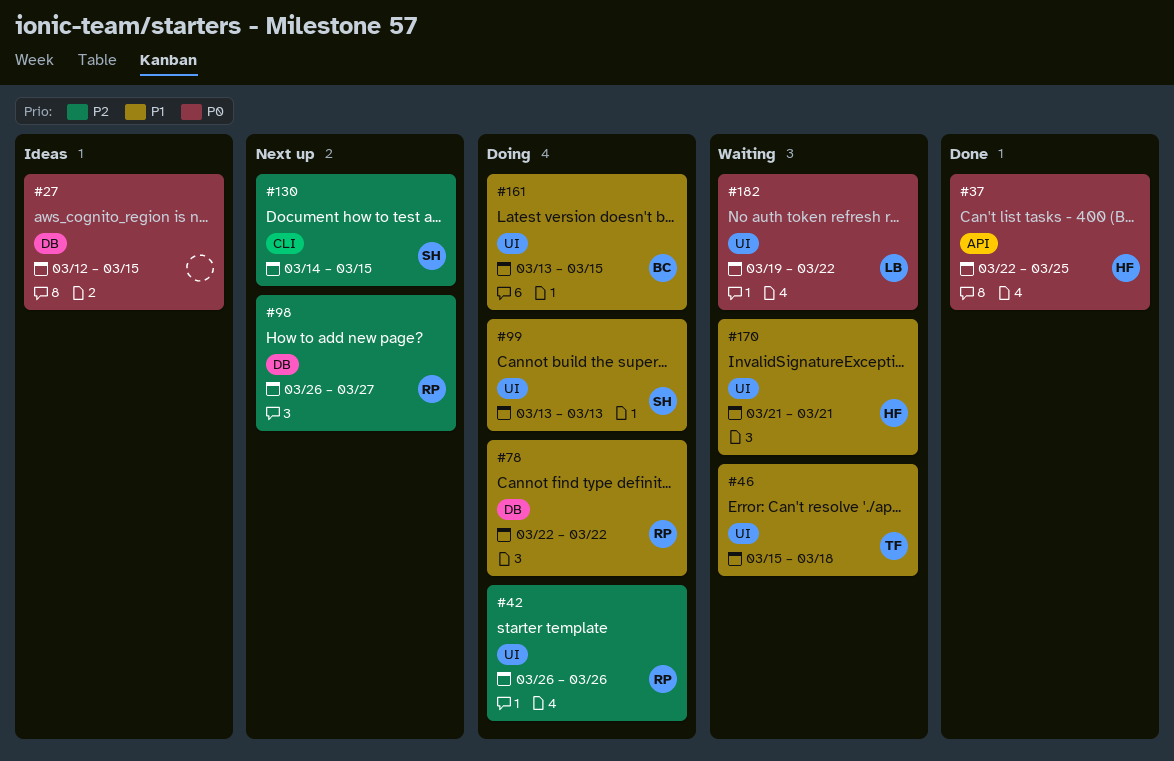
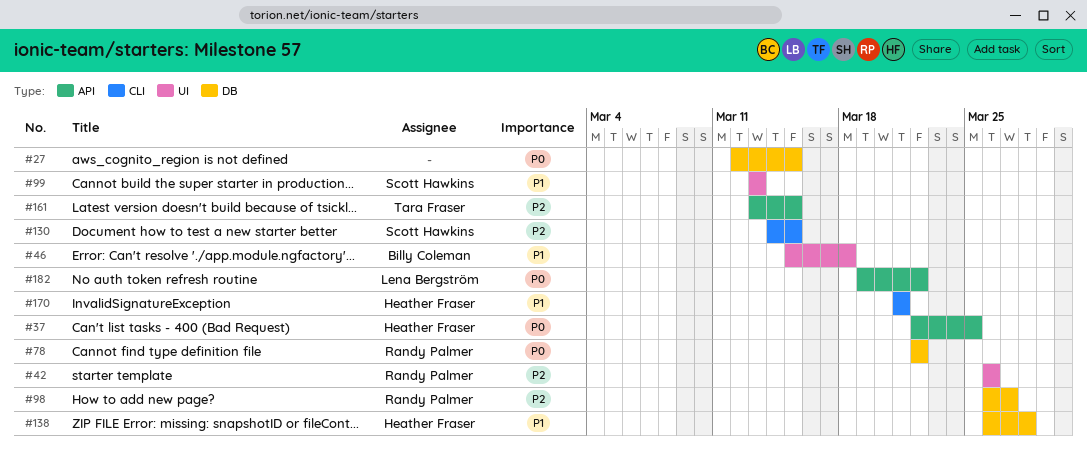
#46, owner: Tara Fraser -> Billy Coleman
#78, priority: P1 -> P0
#138: none -> present
#161, owner: Billy Coleman -> Tara Fraser
#161, priority: P1 -> P2
#161, label: UI -> API
#170, label: UI -> CLI
#182, label: UI -> API

